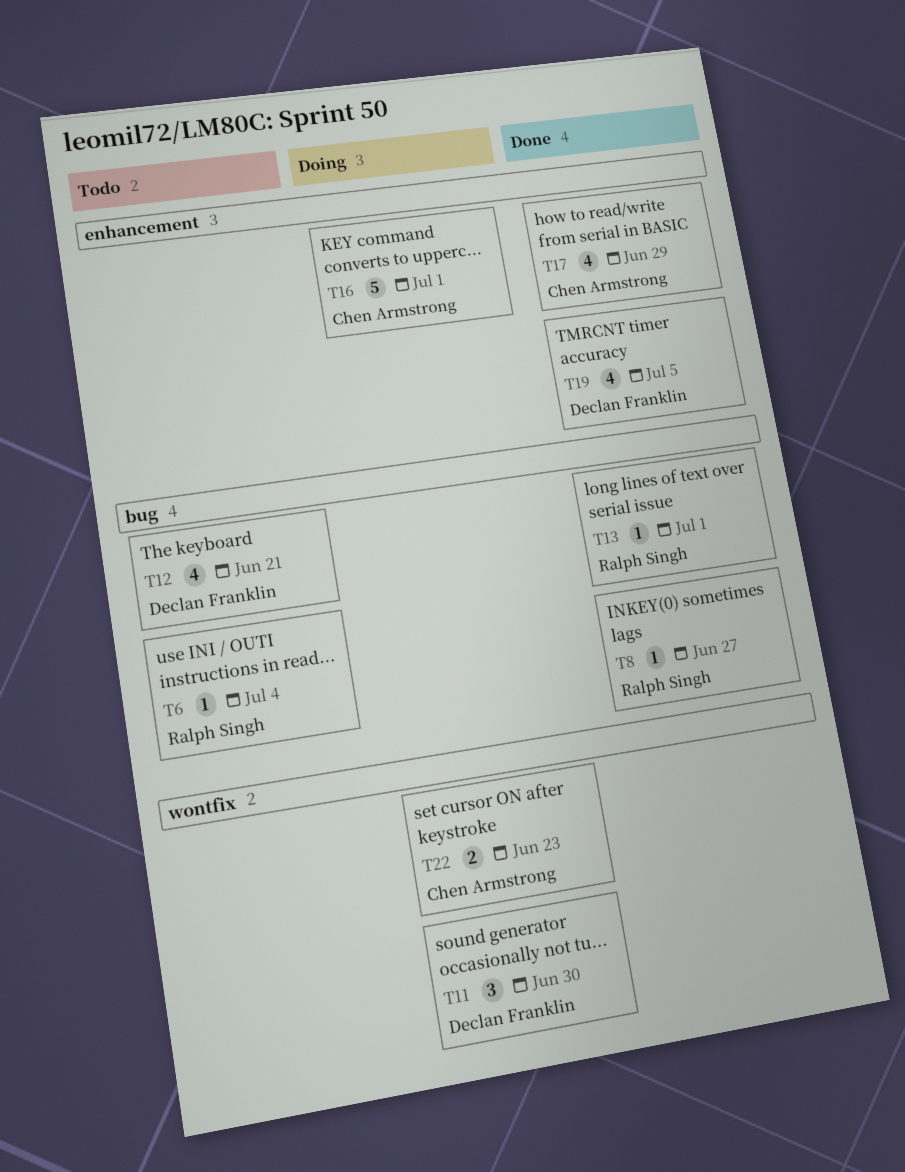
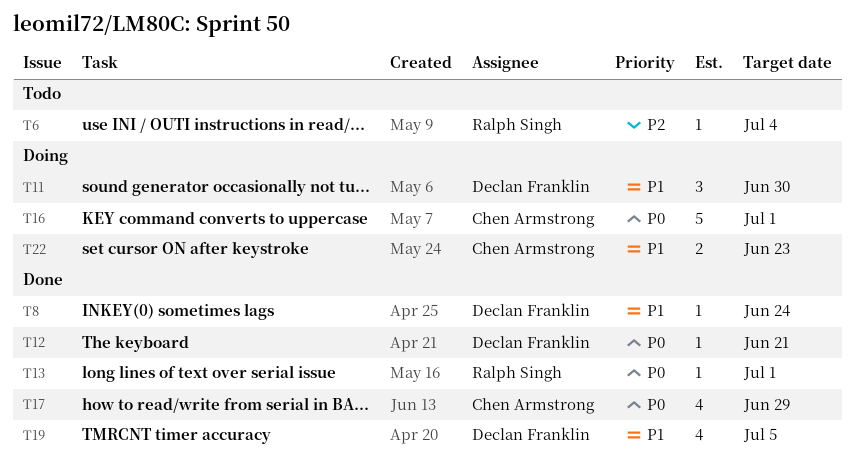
T8, owner: Ralph Singh -> Declan Franklin
T8, due: Jun 27 -> Jun 24
T12, status: Todo -> Done
T12, estimate: 4 -> 1

